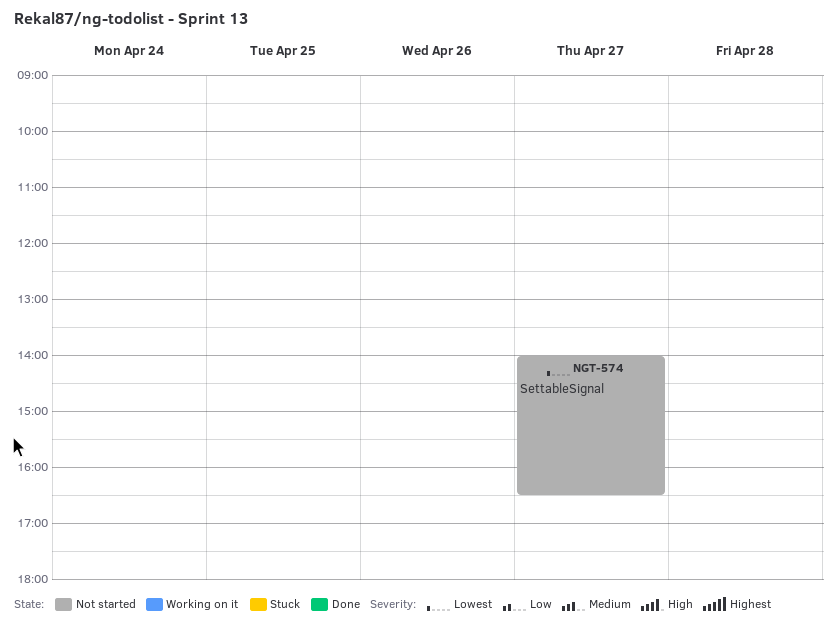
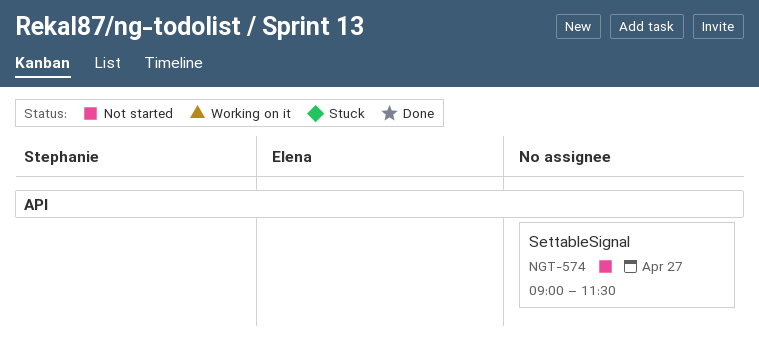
NGT-574, begins: 14:00 -> 09:00
NGT-574, ends: 16:30 -> 11:30

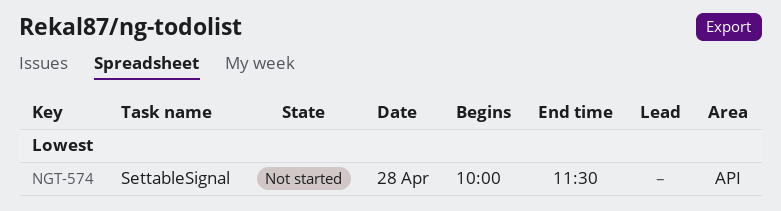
NGT-574, day: Apr 27 -> Apr 28
NGT-574, begins: 09:00 -> 10:00

